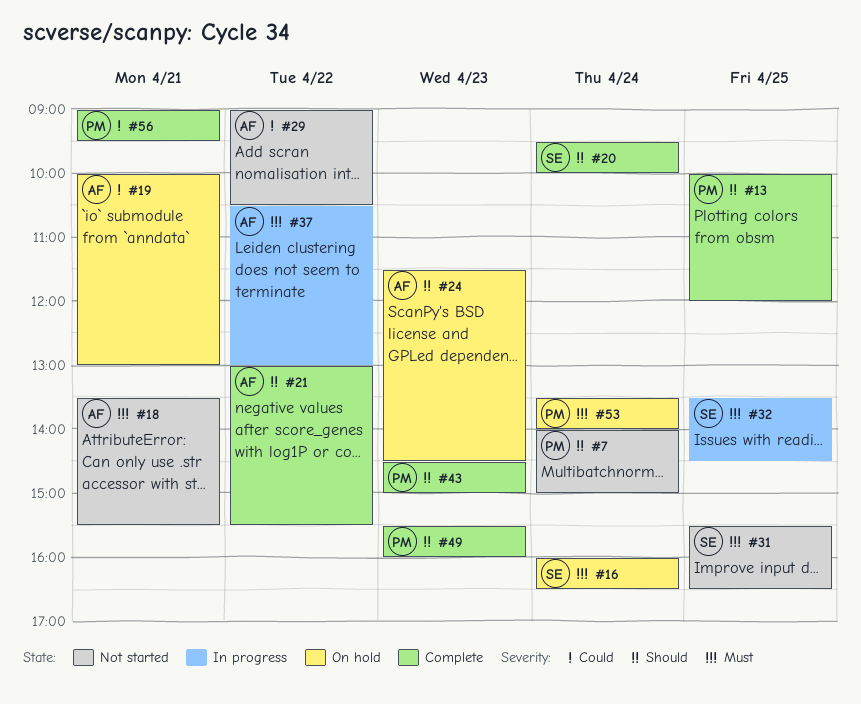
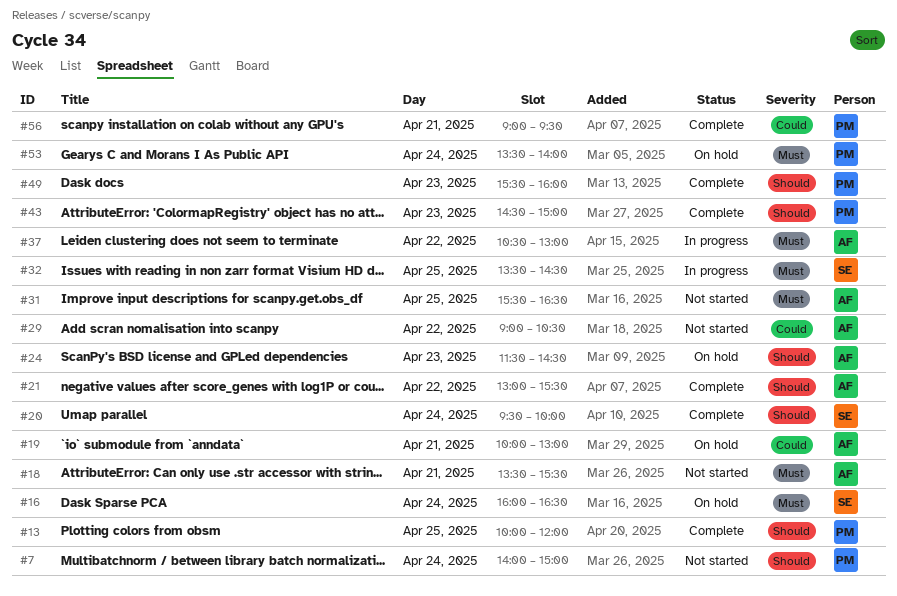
#31, owner: SE -> AF

